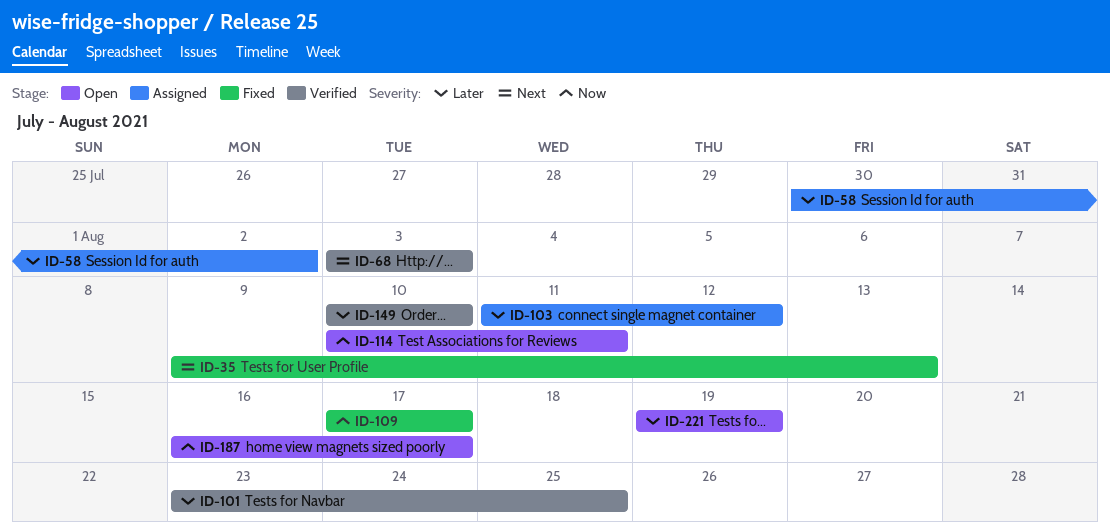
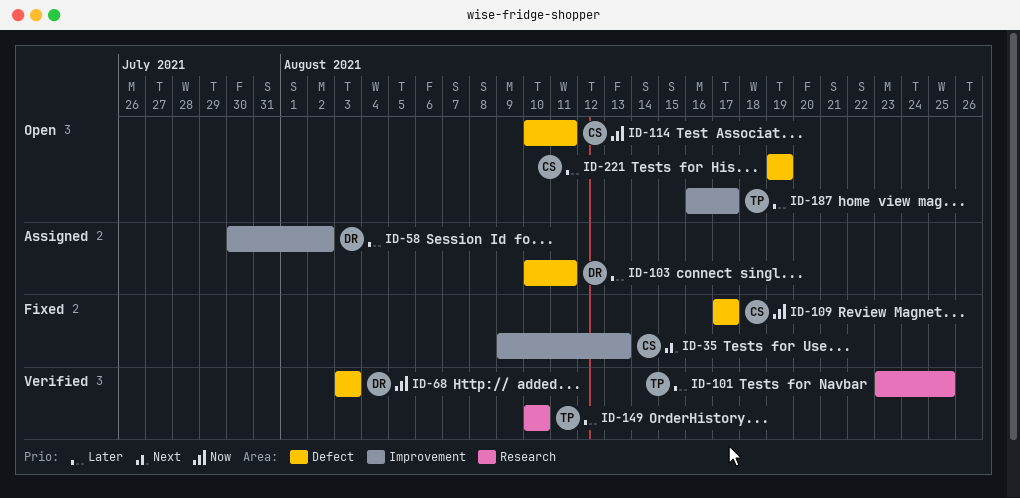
ID-68, priority: Next -> Now
ID-103, start: Aug 11 -> Aug 10
ID-103, due: Aug 12 -> Aug 11
ID-187, priority: Now -> Later

